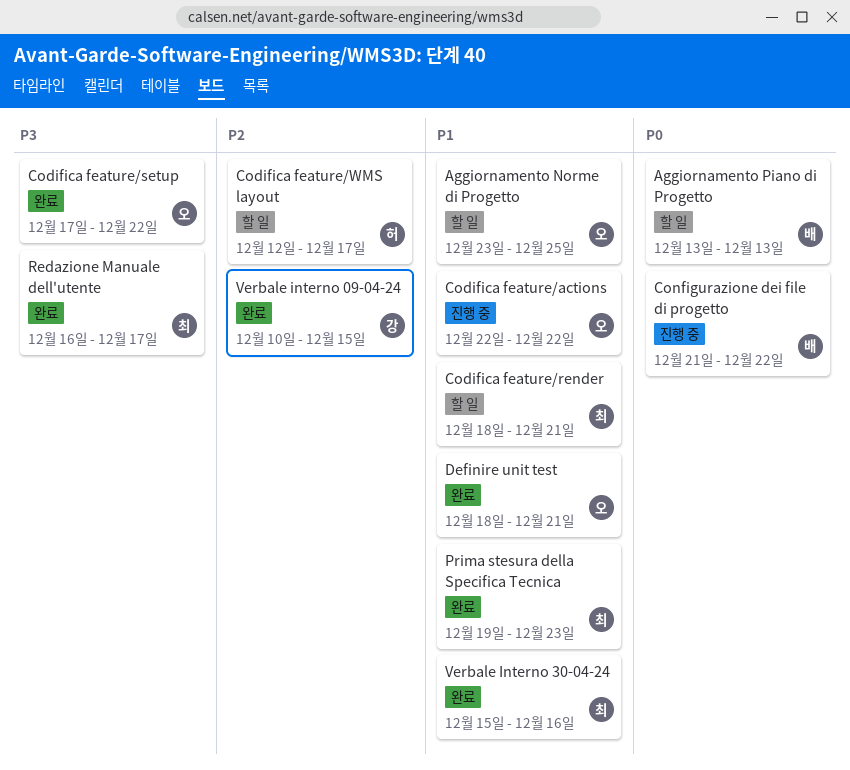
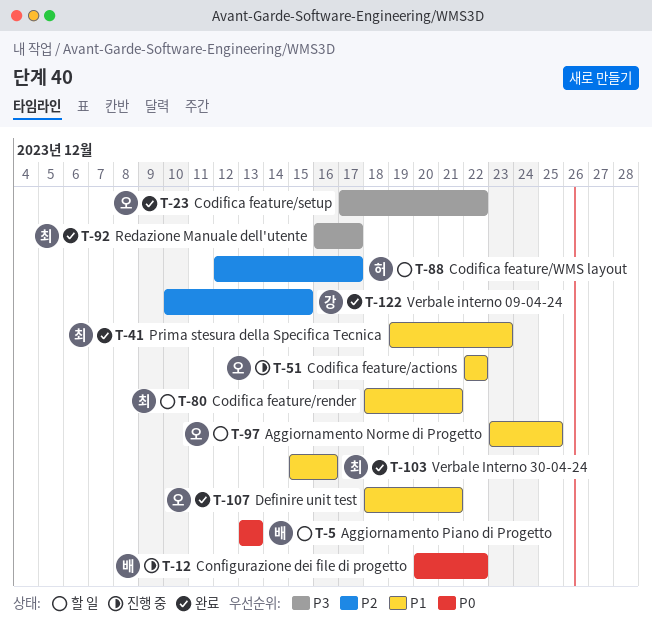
Configurazione dei file di progetto, start: Dec 21 -> Dec 20

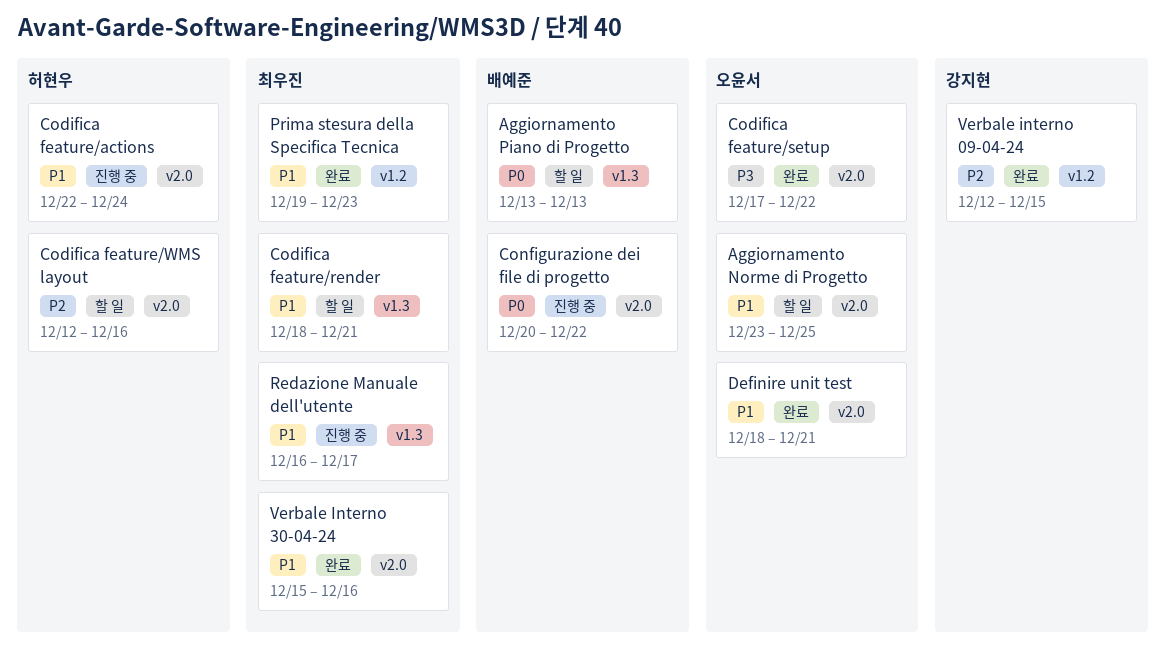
Codifica feature/actions, owner: 오윤서 -> 허현우
Codifica feature/actions, due: Dec 22 -> Dec 24
Codifica feature/WMS layout, due: Dec 17 -> Dec 16
Redazione Manuale dell'utente, status: 완료 -> 진행 중
Redazione Manuale dell'utente, priority: P3 -> P1
Verbale interno 09-04-24, start: Dec 10 -> Dec 12

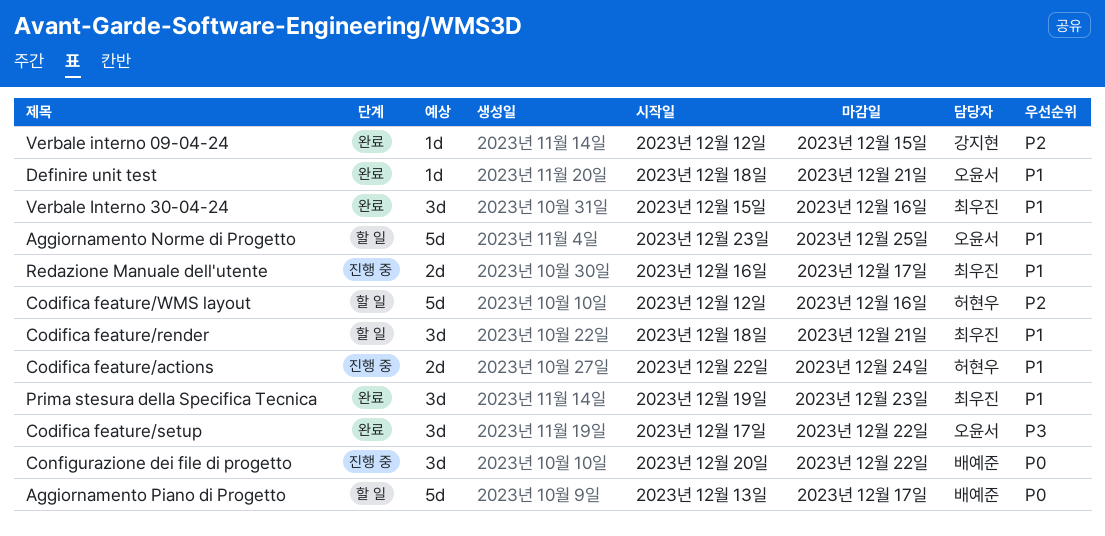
Aggiornamento Piano di Progetto, due: Dec 13 -> Dec 17

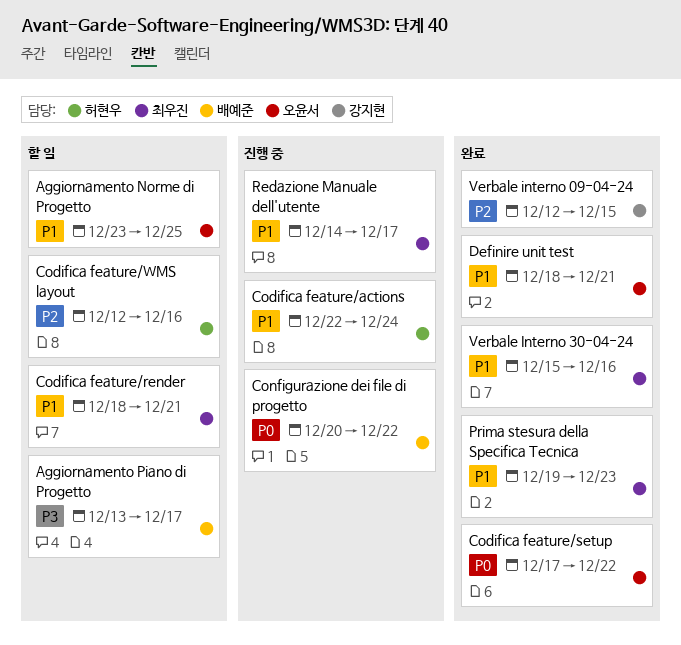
Aggiornamento Piano di Progetto, priority: P0 -> P3
Codifica feature/setup, priority: P3 -> P0
Redazione Manuale dell'utente, start: Dec 16 -> Dec 14

